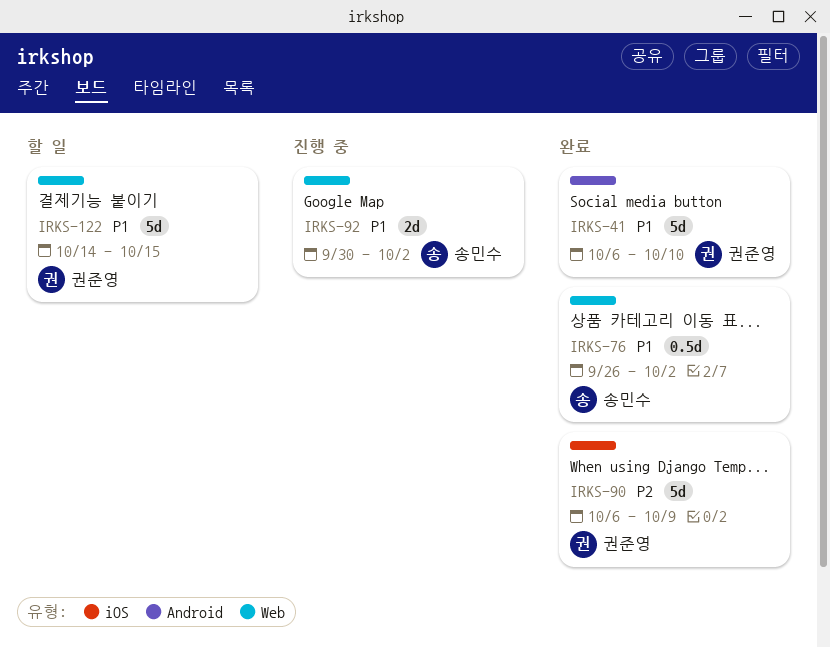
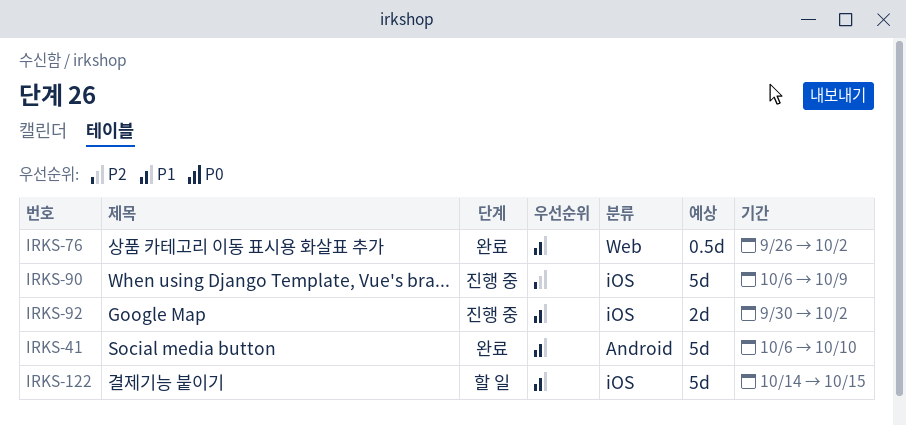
IRKS-90, status: 완료 -> 진행 중
IRKS-92, label: Web -> iOS
IRKS-122, label: Web -> iOS

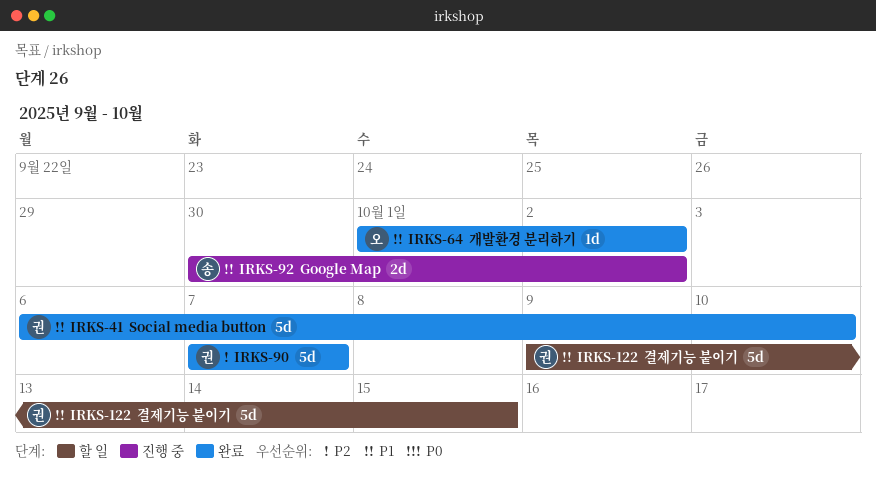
IRKS-64: none -> present
IRKS-76: present -> none
IRKS-90, status: 진행 중 -> 완료
IRKS-90, start: Oct 6 -> Oct 7
IRKS-90, due: Oct 9 -> Oct 7
IRKS-122, start: Oct 14 -> Oct 9

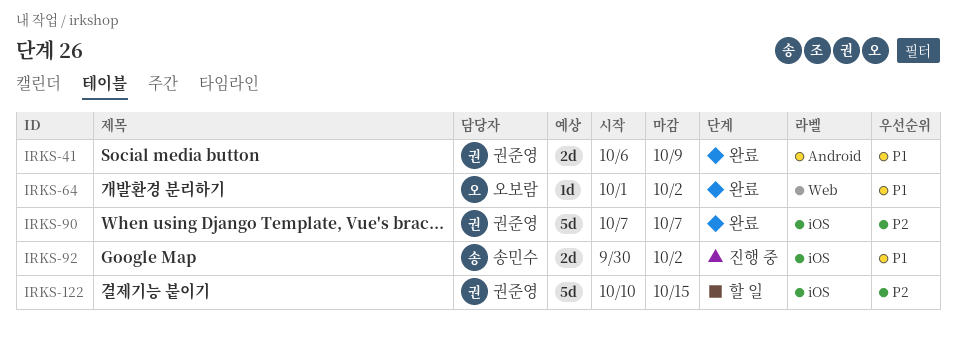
IRKS-41, estimate: 5d -> 2d
IRKS-41, due: Oct 10 -> Oct 9
IRKS-122, priority: P1 -> P2
IRKS-122, start: Oct 9 -> Oct 10

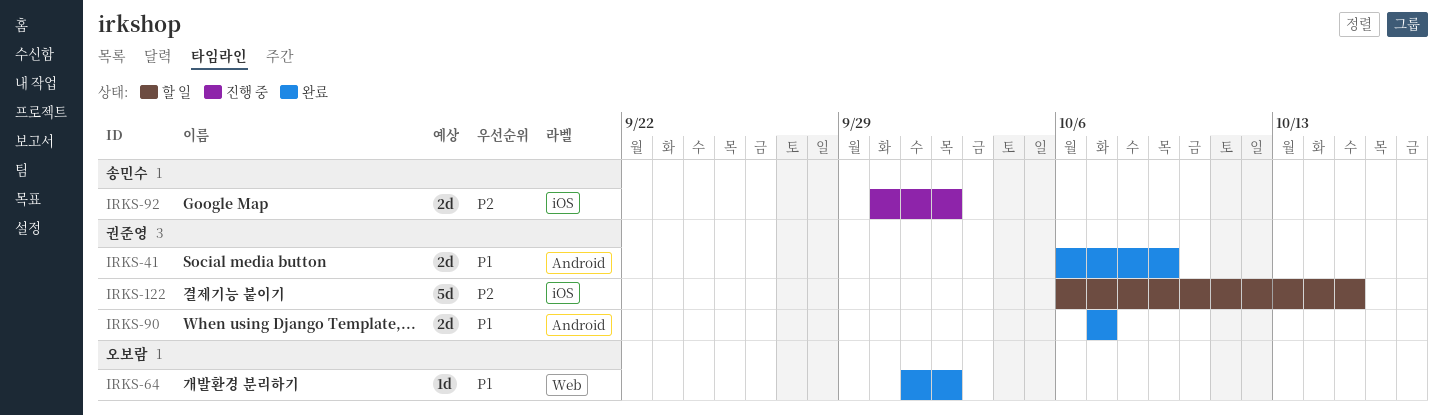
IRKS-90, priority: P2 -> P1
IRKS-90, label: iOS -> Android
IRKS-90, estimate: 5d -> 2d
IRKS-92, priority: P1 -> P2
IRKS-122, start: Oct 10 -> Oct 6

